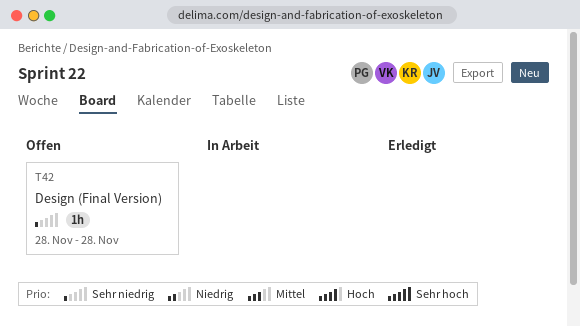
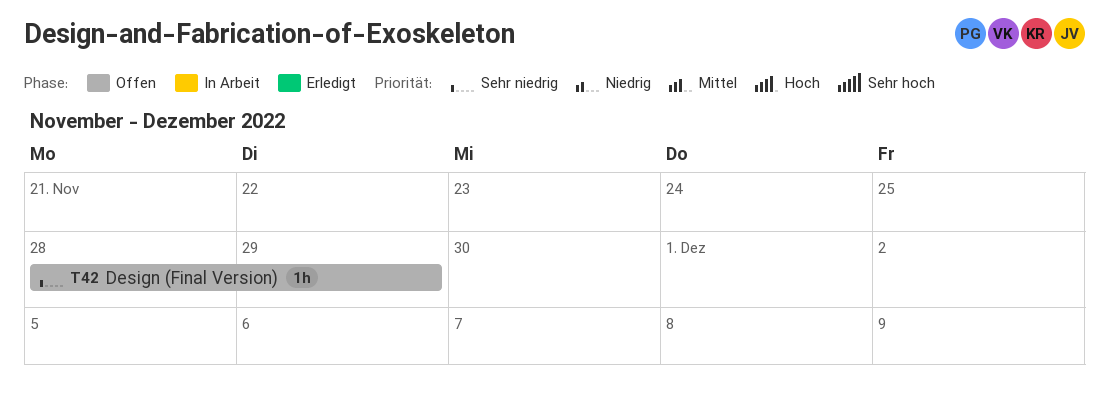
T42, due: Nov 28 -> Nov 29

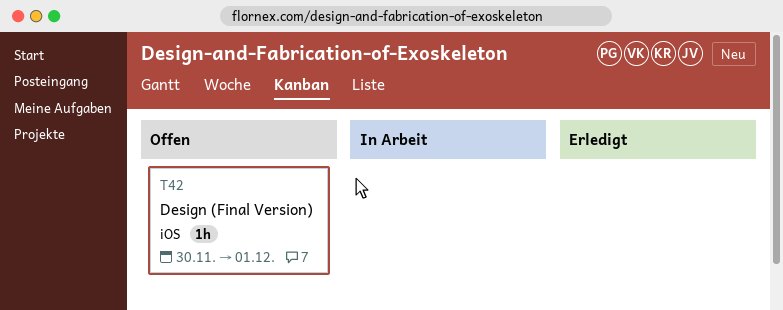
T42, start: Nov 28 -> Nov 30
T42, due: Nov 29 -> Dec 1

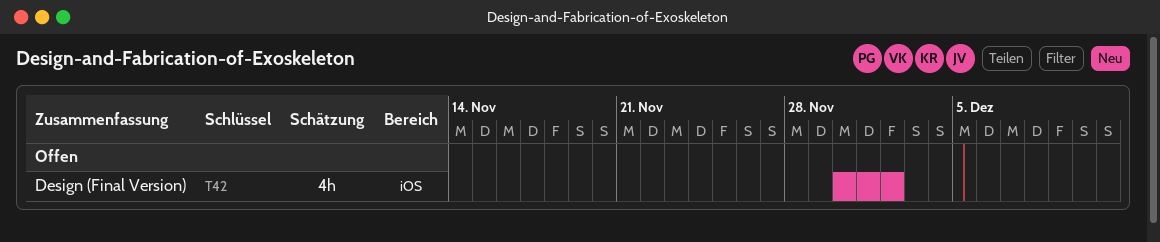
T42, estimate: 1h -> 4h
T42, due: Dec 1 -> Dec 2

